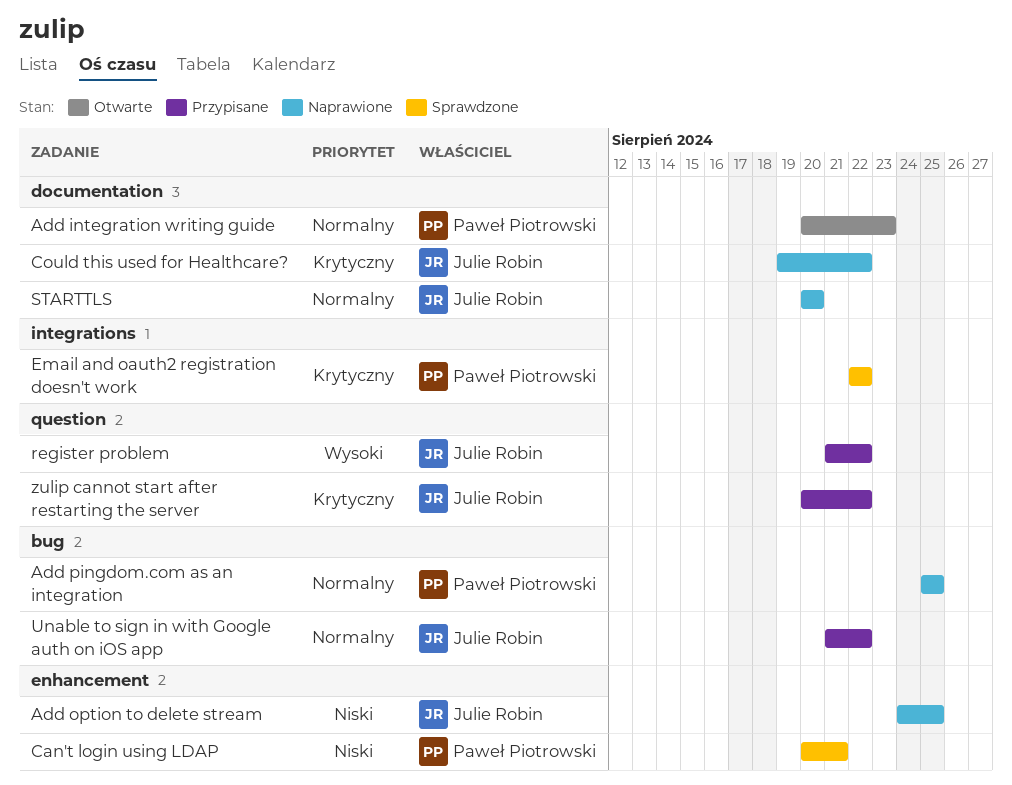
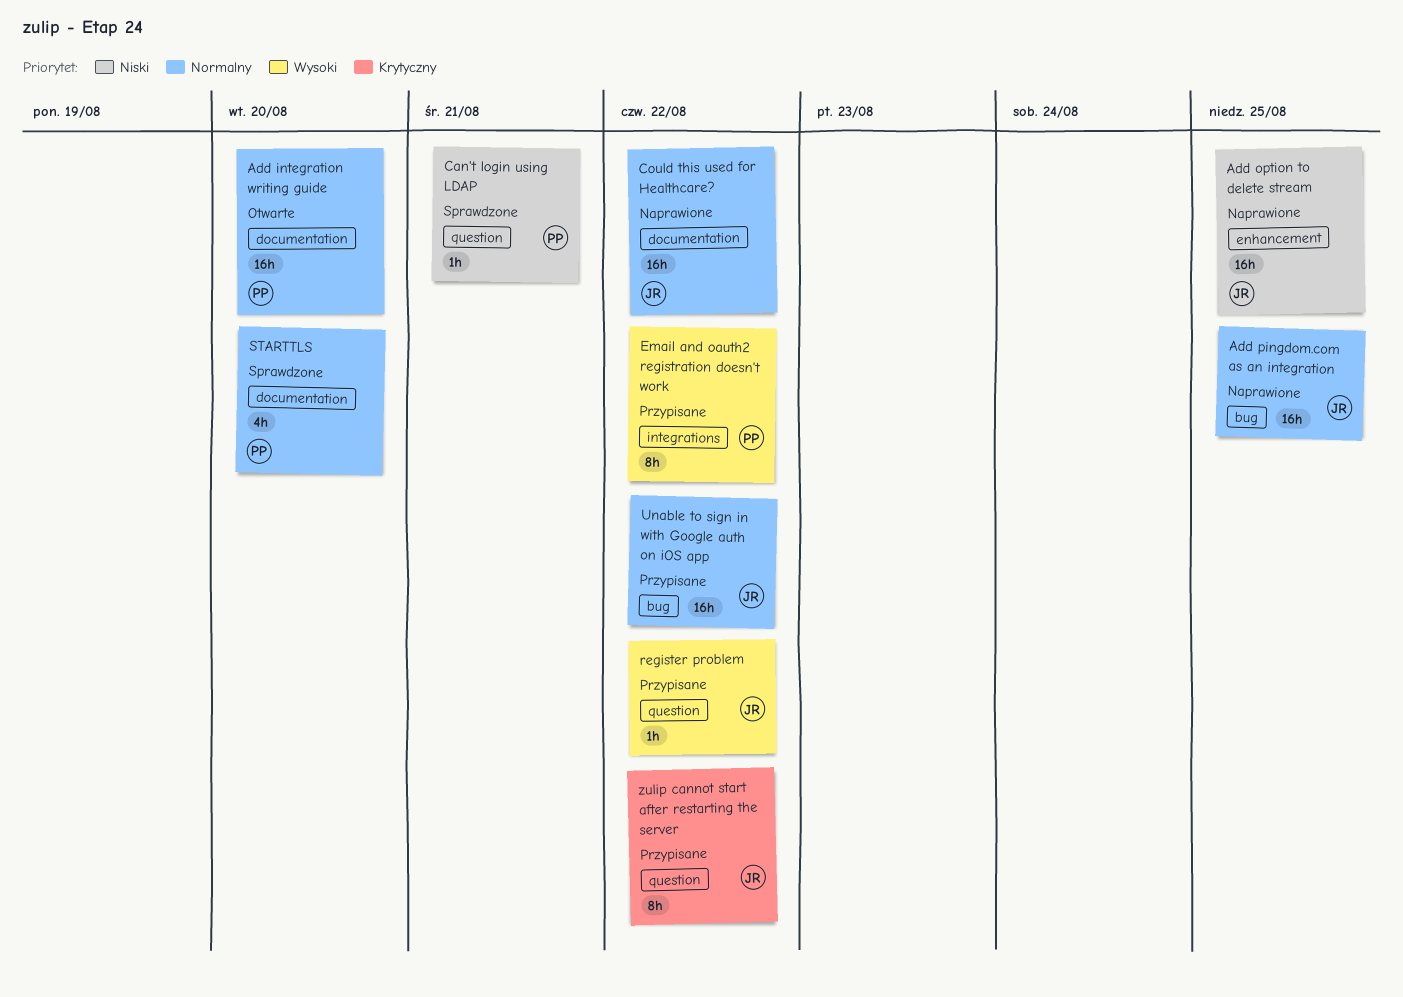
Add integration writing guide, due: Aug 23 -> Aug 20
Add pingdom.com as an integration, owner: Paweł Piotrowski -> Julie Robin
Can't login using LDAP, label: enhancement -> question
Could this used for Healthcare?, priority: Krytyczny -> Normalny
Email and oauth2 registration doesn't work, status: Sprawdzone -> Przypisane
Email and oauth2 registration doesn't work, priority: Krytyczny -> Wysoki
STARTTLS, status: Naprawione -> Sprawdzone
STARTTLS, owner: Julie Robin -> Paweł Piotrowski

